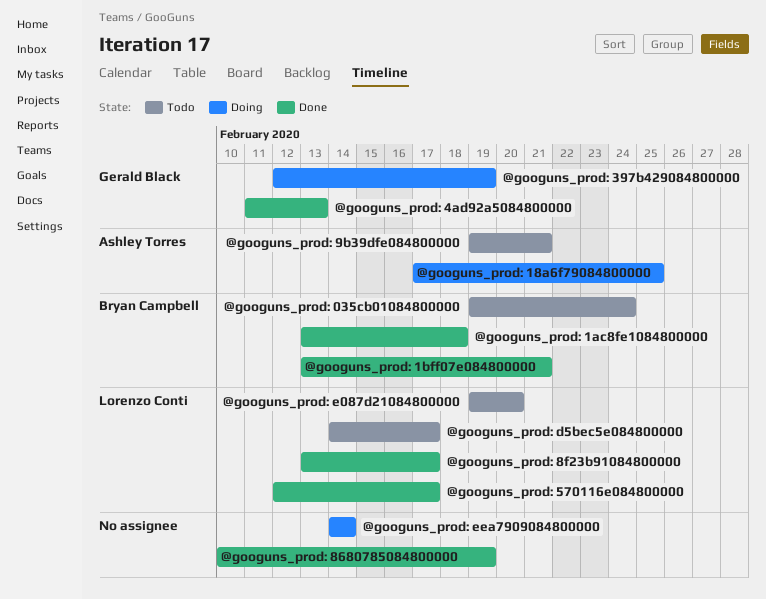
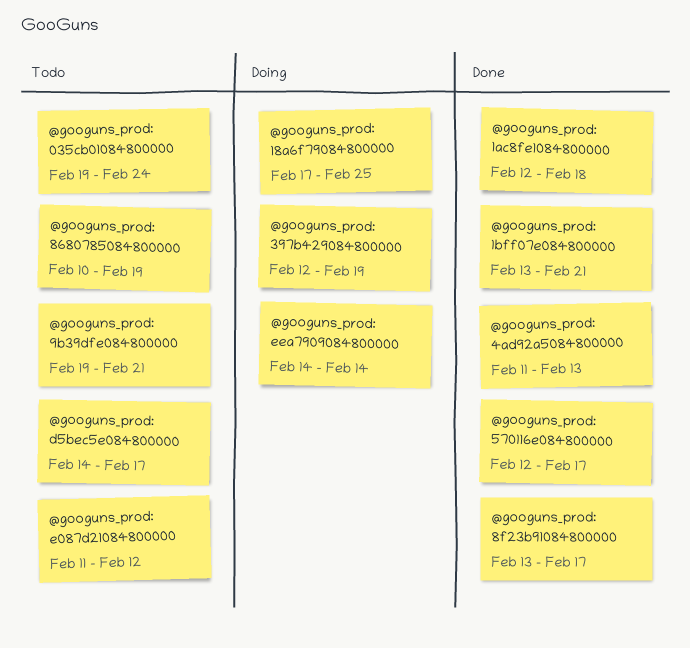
@googuns_prod: 1ac8fe1084800000, start: Feb 13 -> Feb 12
@googuns_prod: 8680785084800000, status: Done -> Todo
@googuns_prod: e087d21084800000, start: Feb 19 -> Feb 11
@googuns_prod: e087d21084800000, due: Feb 20 -> Feb 12

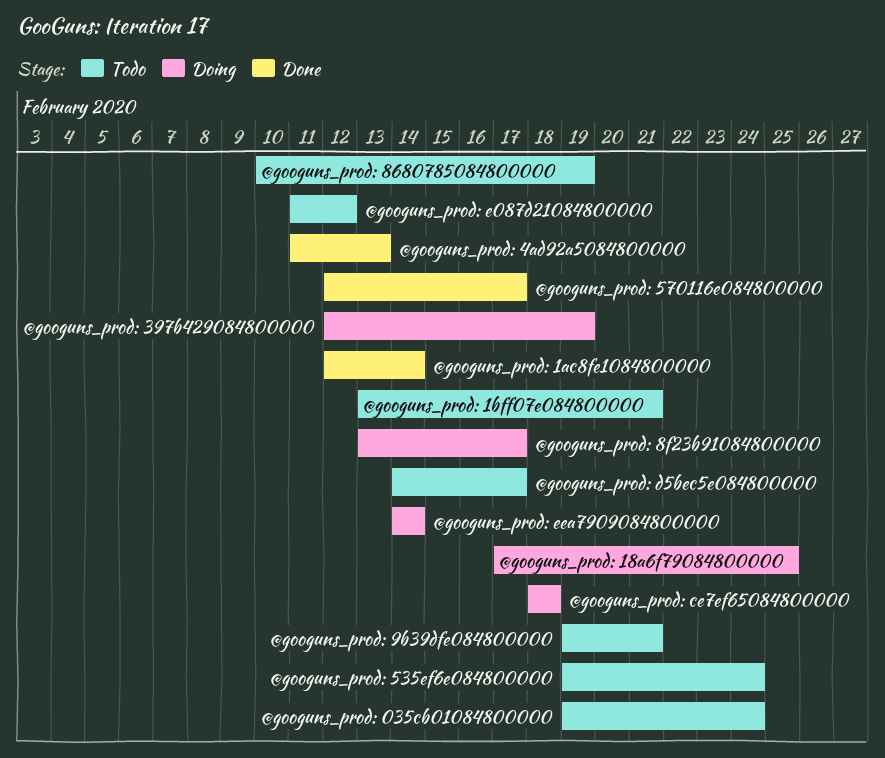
@googuns_prod: 1ac8fe1084800000, due: Feb 18 -> Feb 14
@googuns_prod: 1bff07e084800000, status: Done -> Todo
@googuns_prod: 535ef6e084800000: none -> present
@googuns_prod: 8f23b91084800000, status: Done -> Doing
@googuns_prod: ce7ef65084800000: none -> present

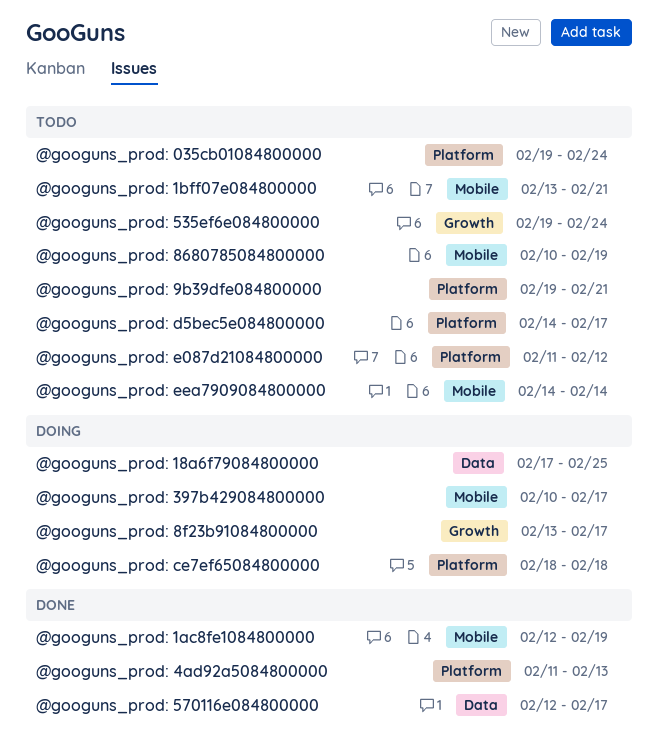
@googuns_prod: 1ac8fe1084800000, due: Feb 14 -> Feb 19
@googuns_prod: 397b429084800000, start: Feb 12 -> Feb 10
@googuns_prod: 397b429084800000, due: Feb 19 -> Feb 17
@googuns_prod: eea7909084800000, status: Doing -> Todo

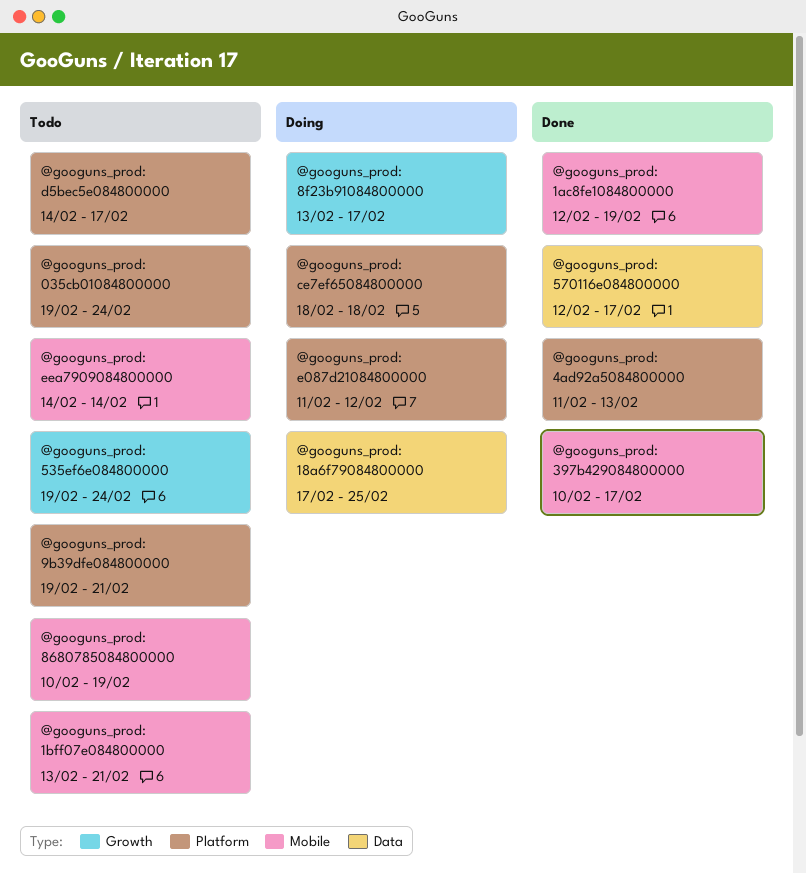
@googuns_prod: 397b429084800000, status: Doing -> Done
@googuns_prod: e087d21084800000, status: Todo -> Doing

